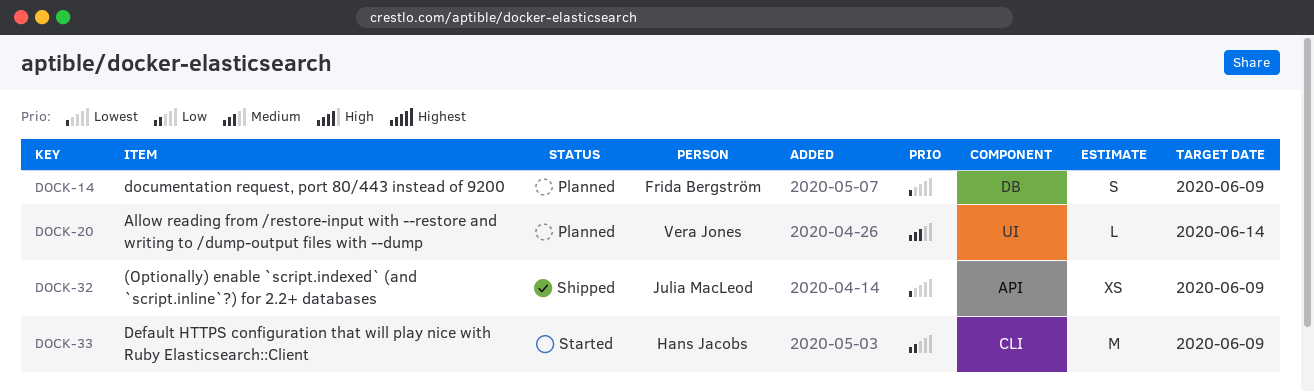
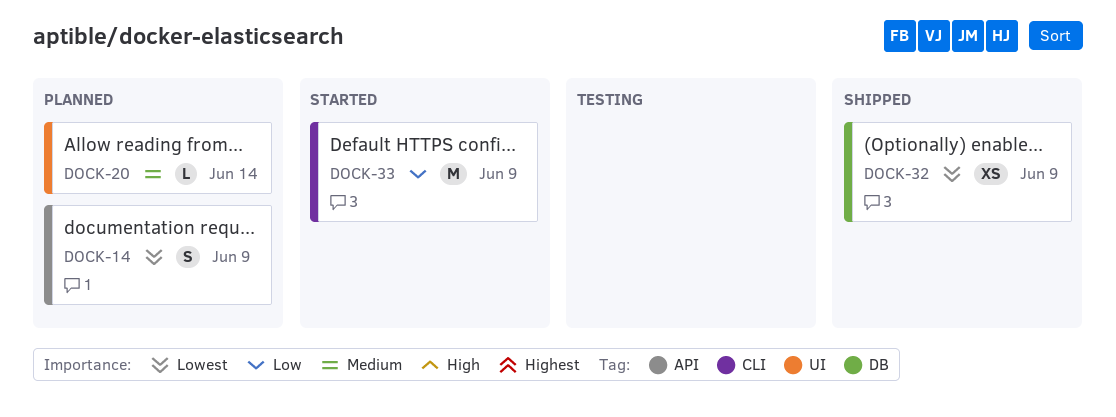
DOCK-14, label: DB -> API
DOCK-32, label: API -> DB

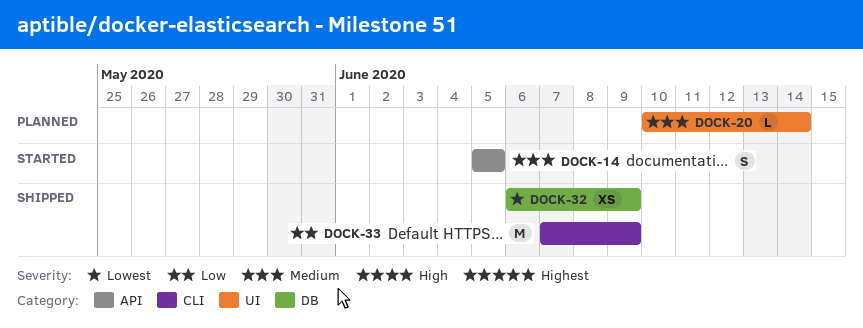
DOCK-14, status: Planned -> Started
DOCK-14, priority: Lowest -> Medium
DOCK-14, due: Jun 9 -> Jun 5
DOCK-33, status: Started -> Shipped

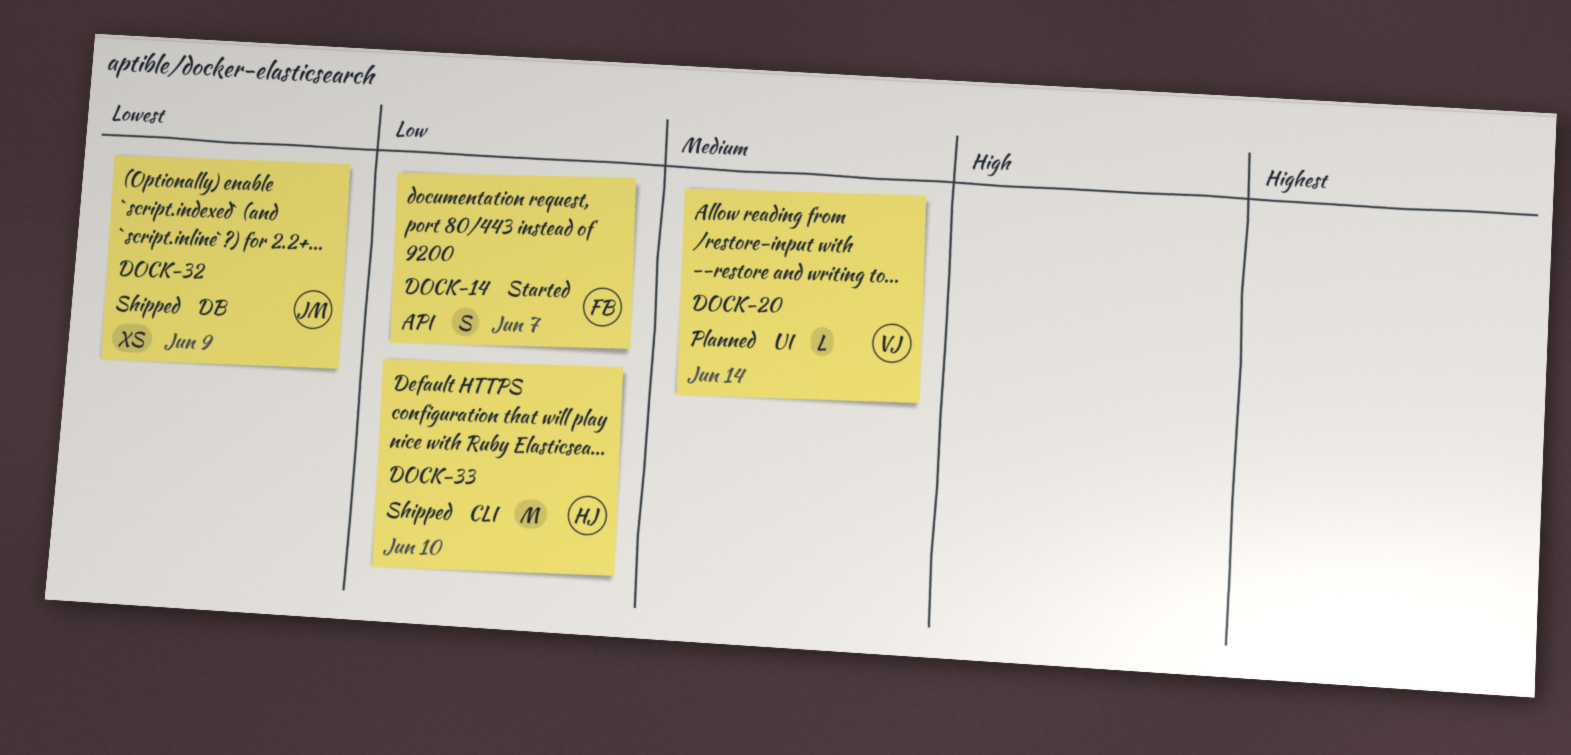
DOCK-14, priority: Medium -> Low
DOCK-14, due: Jun 5 -> Jun 7
DOCK-33, due: Jun 9 -> Jun 10

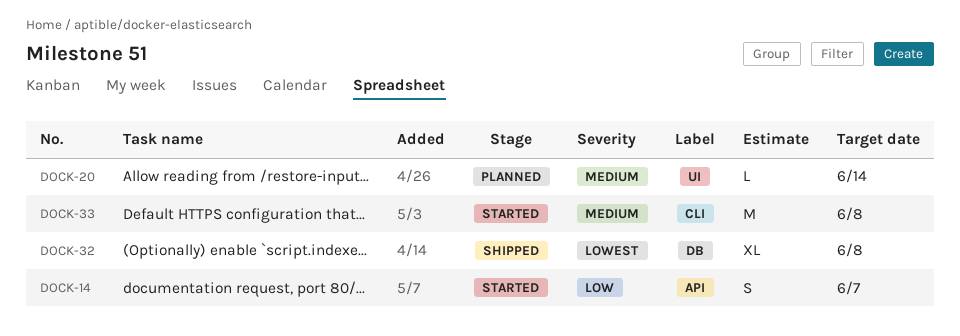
DOCK-32, estimate: XS -> XL
DOCK-32, due: Jun 9 -> Jun 8
DOCK-33, status: Shipped -> Started
DOCK-33, priority: Low -> Medium
DOCK-33, due: Jun 10 -> Jun 8

